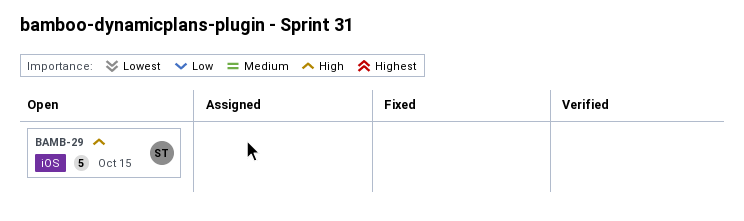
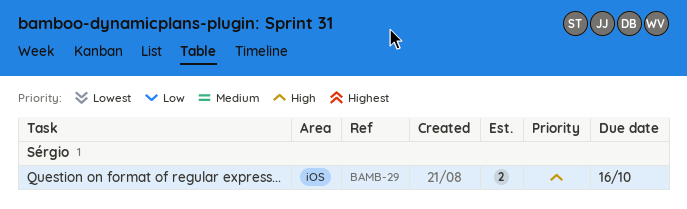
BAMB-29, estimate: 5 -> 2
BAMB-29, due: Oct 15 -> Oct 16

